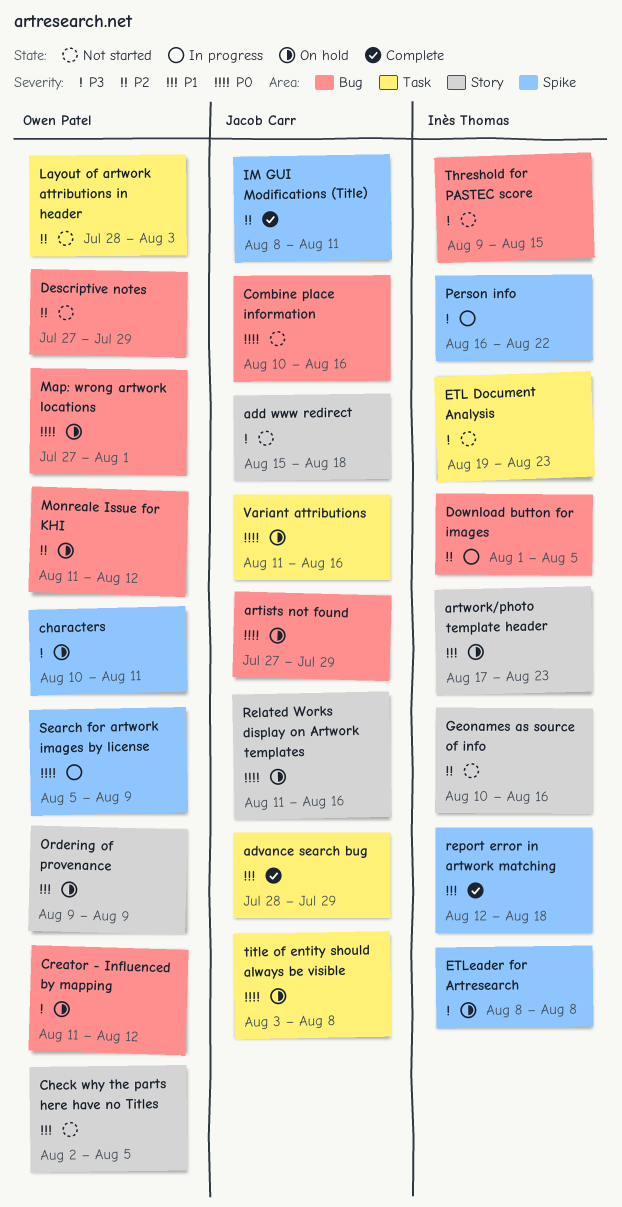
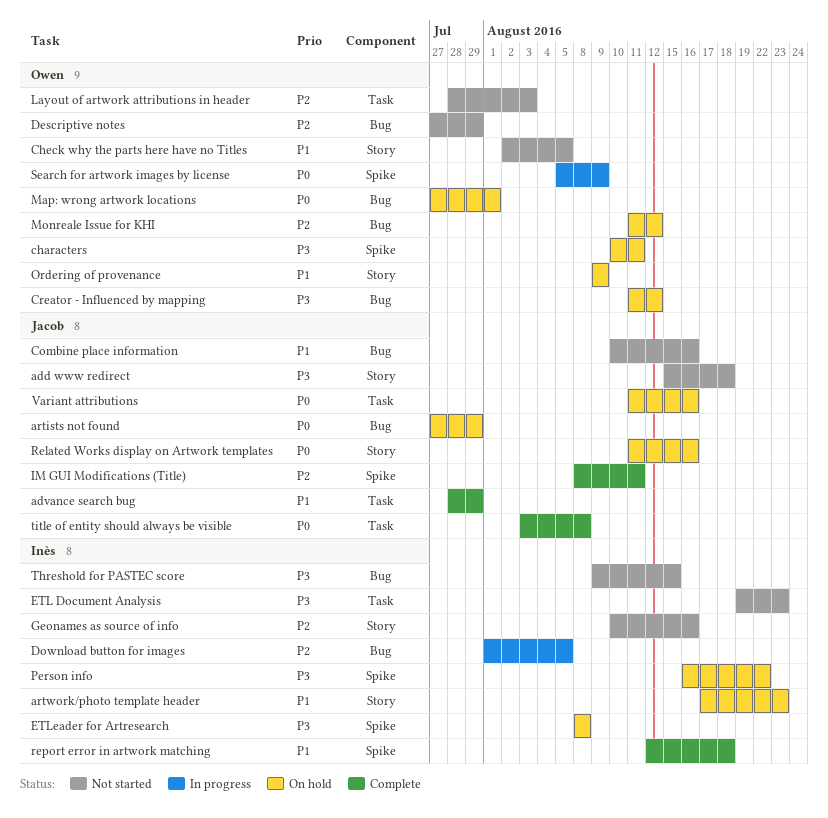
Combine place information, priority: P0 -> P1
Person info, status: In progress -> On hold
title of entity should always be visible, status: On hold -> Complete

